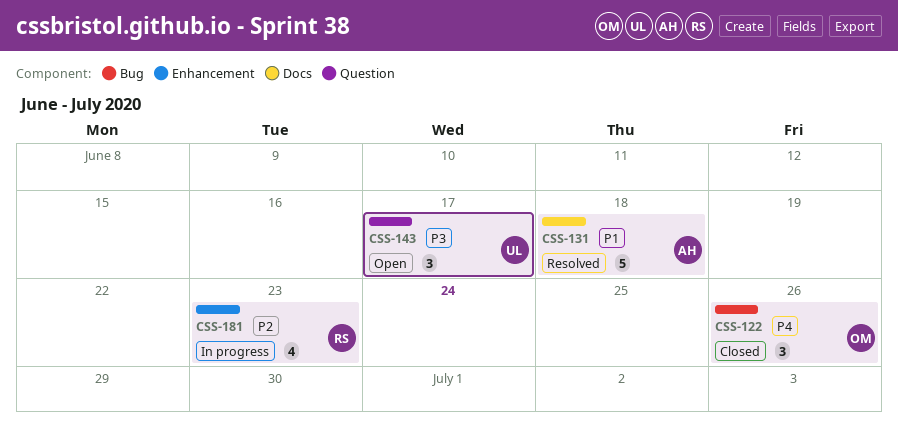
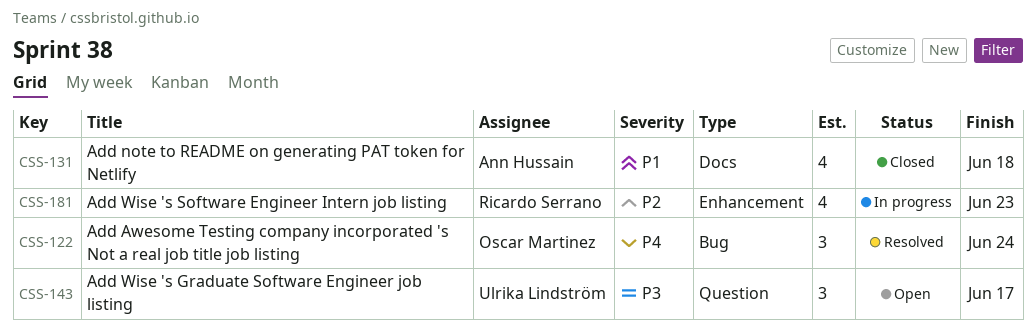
CSS-122, status: Closed -> Resolved
CSS-122, due: Jun 26 -> Jun 24
CSS-131, status: Resolved -> Closed
CSS-131, estimate: 5 -> 4

